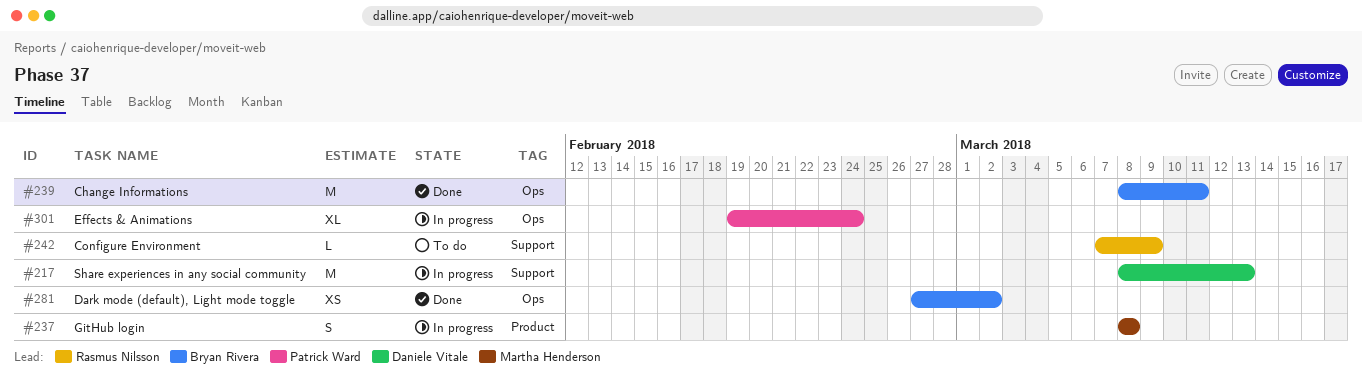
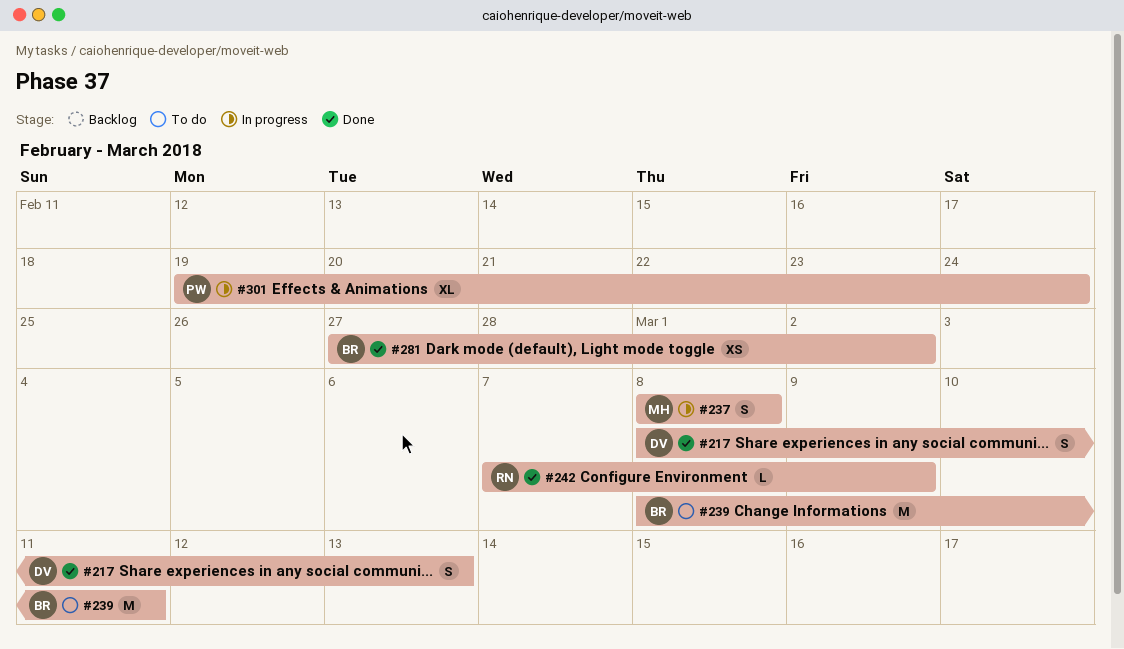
#217, status: In progress -> Done
#217, estimate: M -> S
#239, status: Done -> To do
#242, status: To do -> Done

